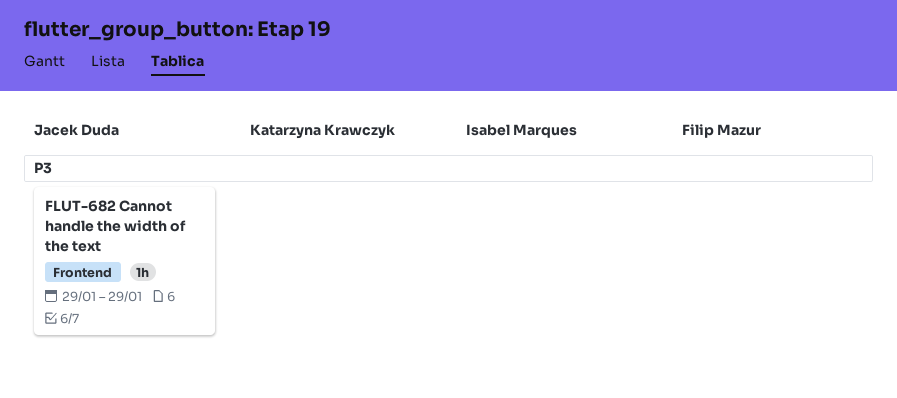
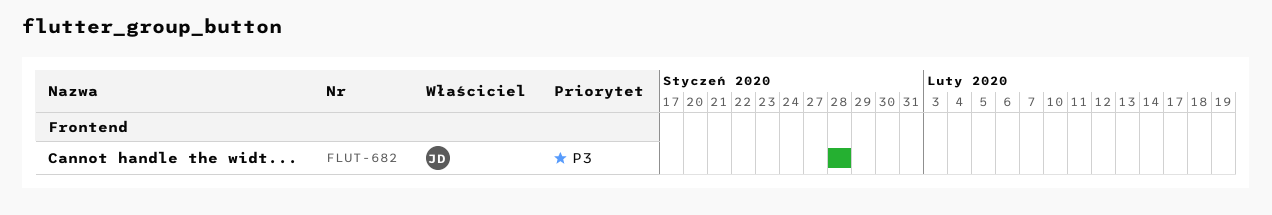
FLUT-682, start: Jan 29 -> Jan 28
FLUT-682, due: Jan 29 -> Jan 28

